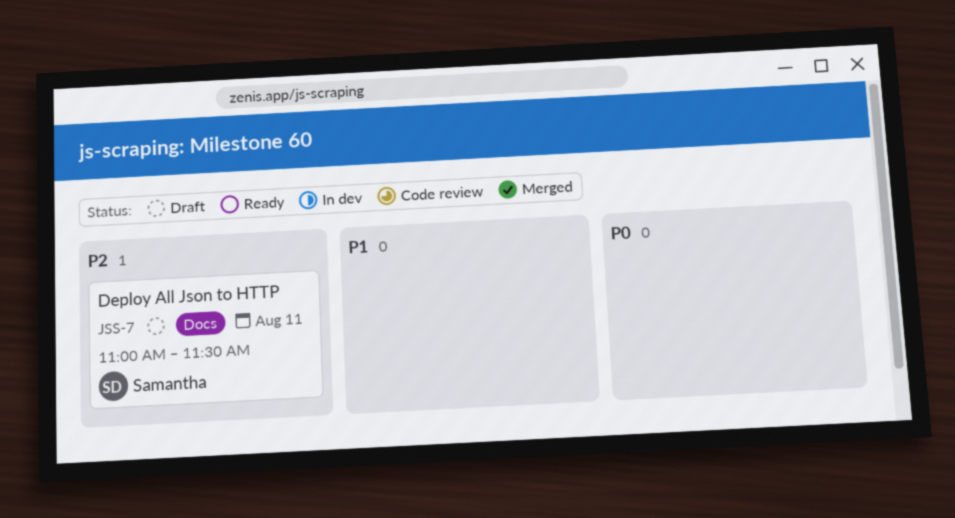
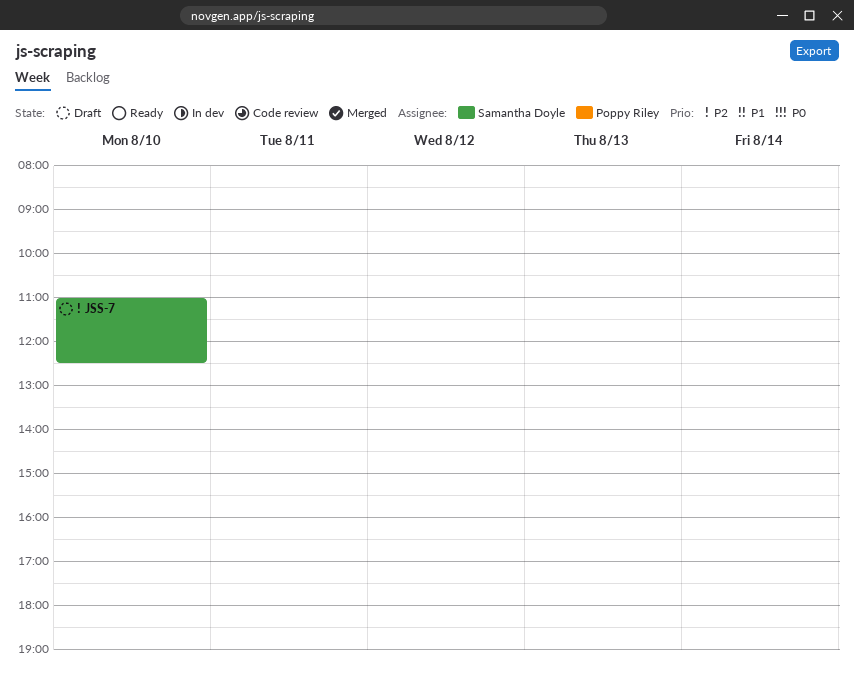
JSS-7, day: Aug 11 -> Aug 10
JSS-7, ends: 11:30 -> 12:30

